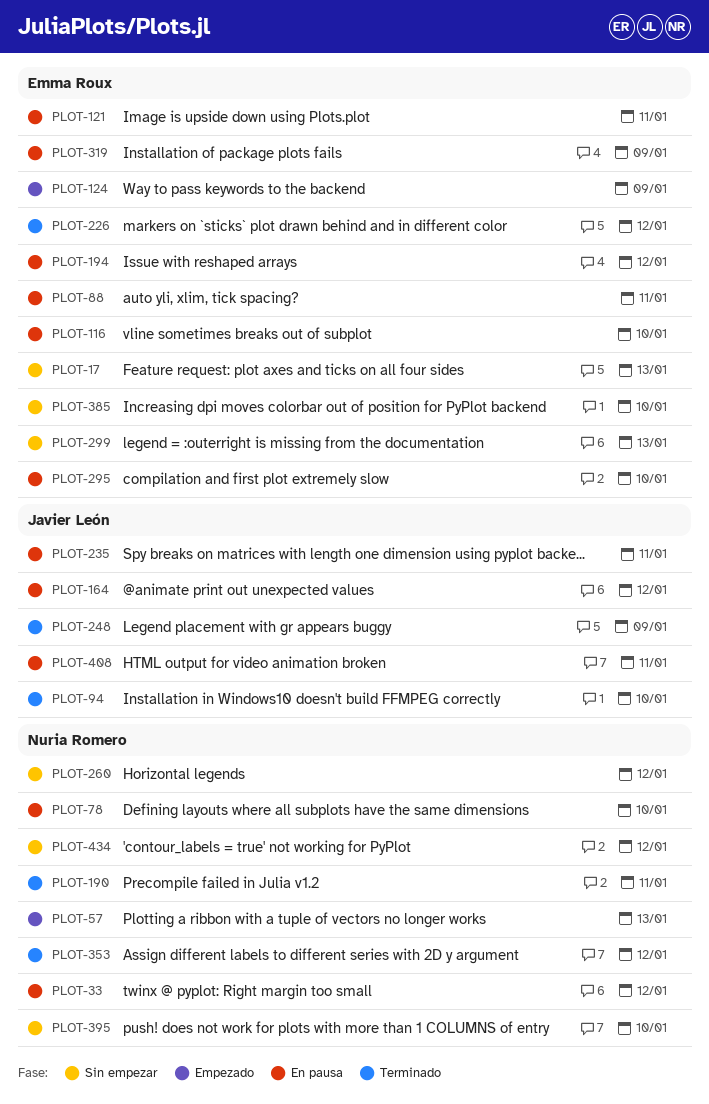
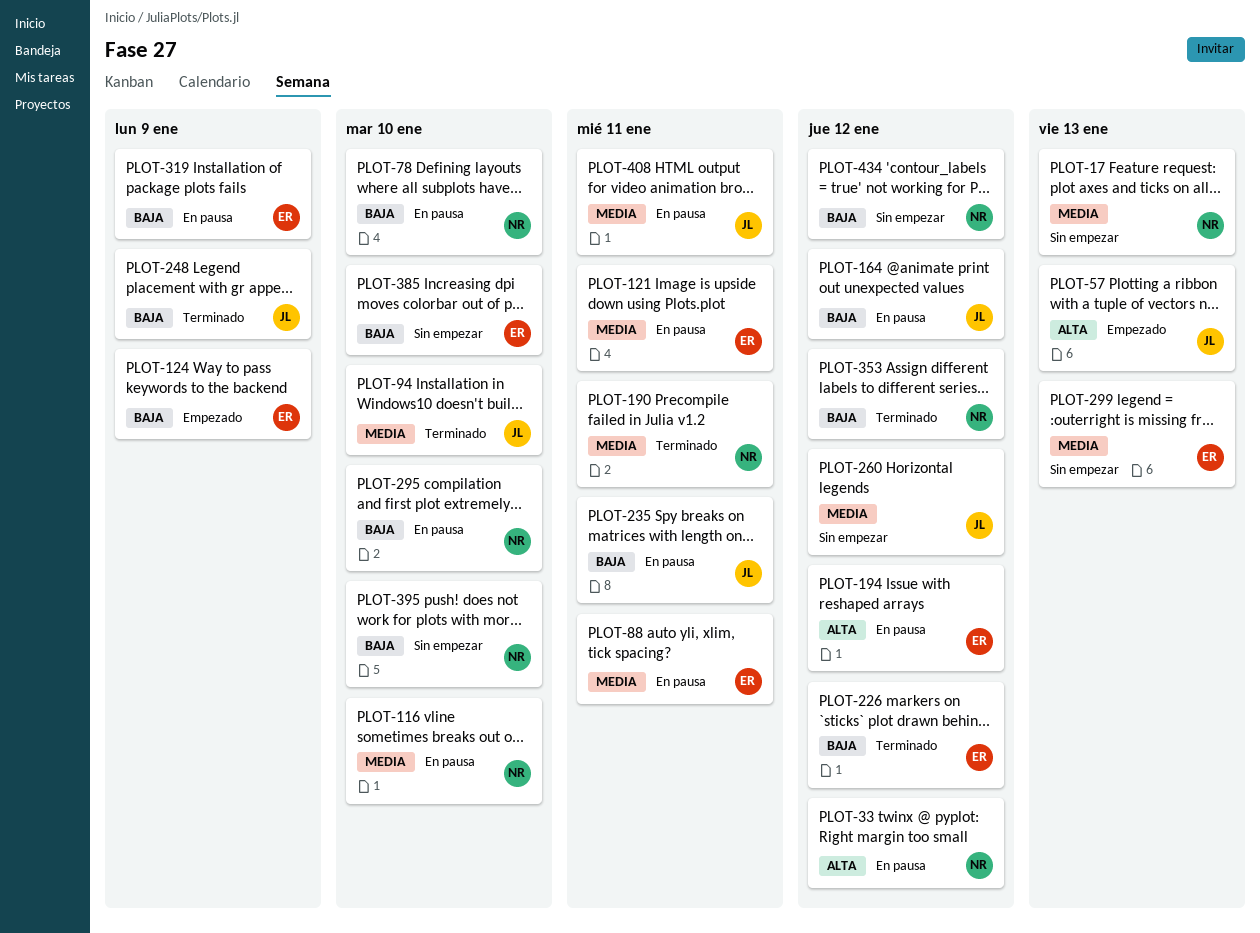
PLOT-17, owner: Emma Roux -> Nuria Romero
PLOT-57, owner: Nuria Romero -> Javier León
PLOT-116, owner: Emma Roux -> Nuria Romero
PLOT-260, owner: Nuria Romero -> Javier León
PLOT-295, owner: Emma Roux -> Nuria Romero

